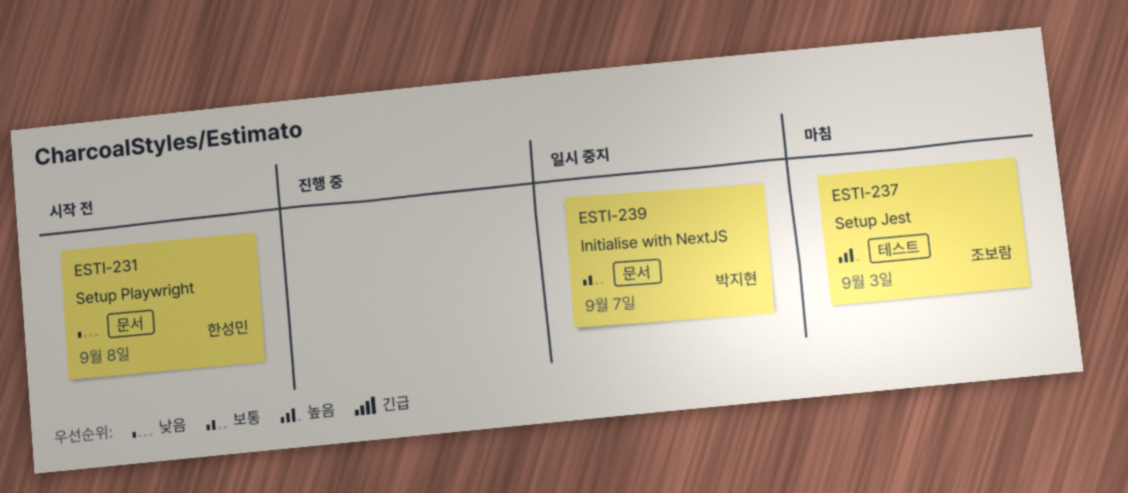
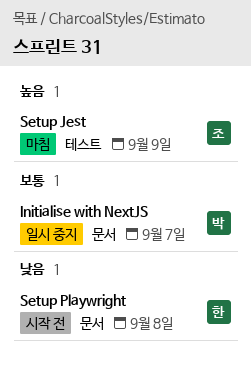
Setup Jest, due: Sep 3 -> Sep 9

